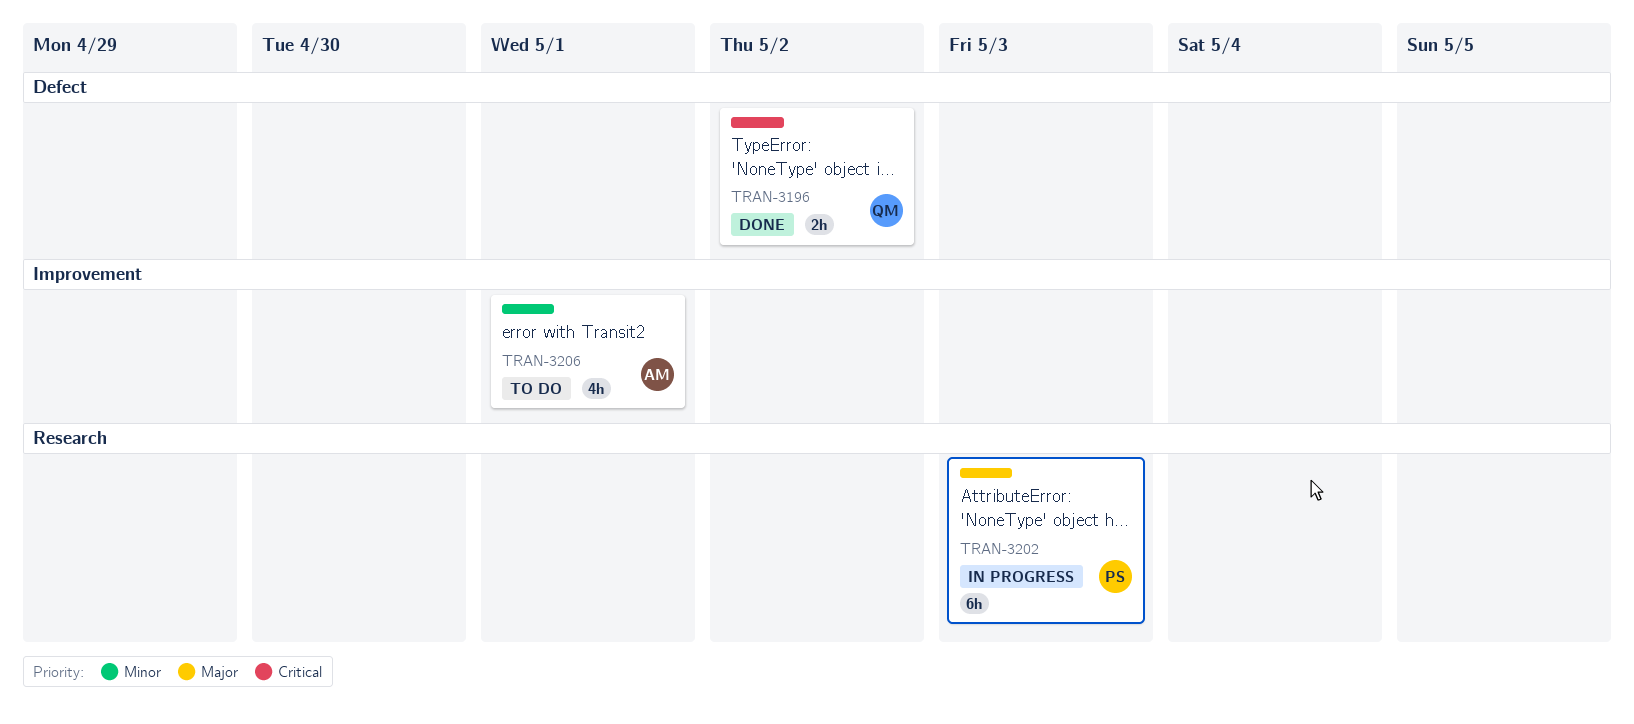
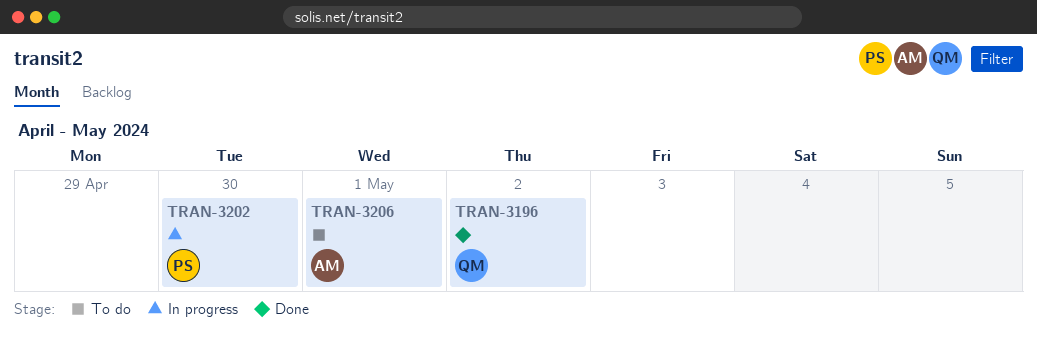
TRAN-3202, due: May 3 -> Apr 30

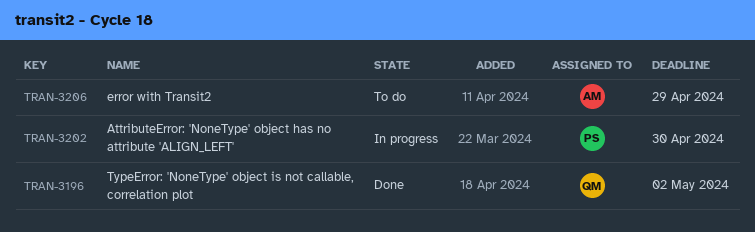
TRAN-3206, due: May 1 -> Apr 29

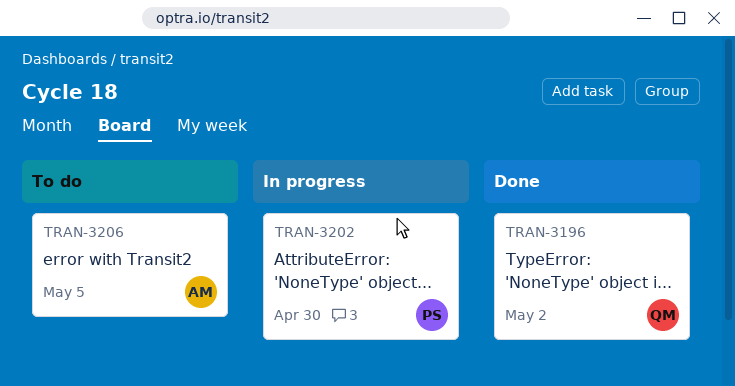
TRAN-3206, due: Apr 29 -> May 5

